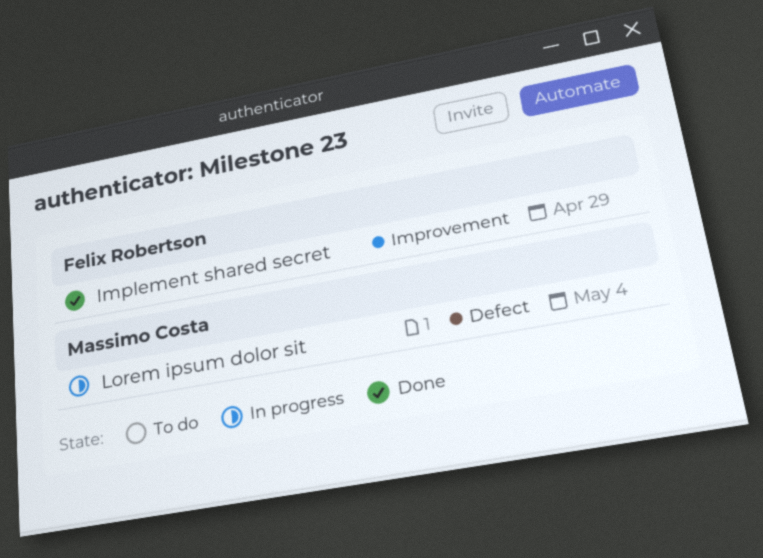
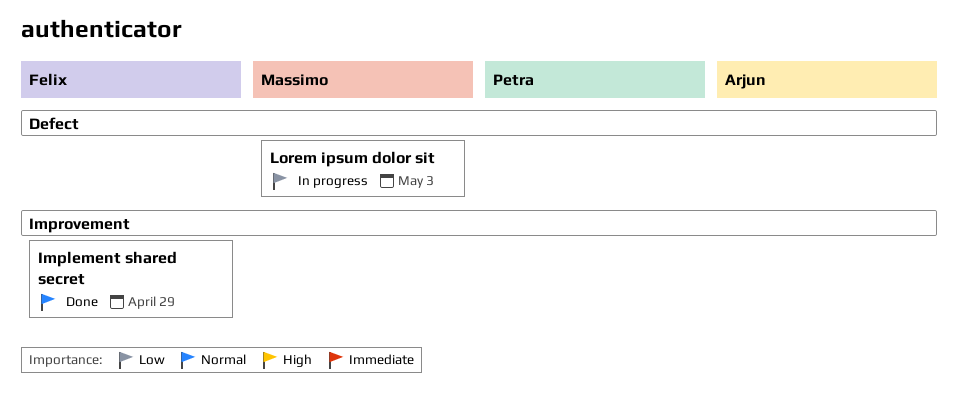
Lorem ipsum dolor sit, due: May 4 -> May 3

